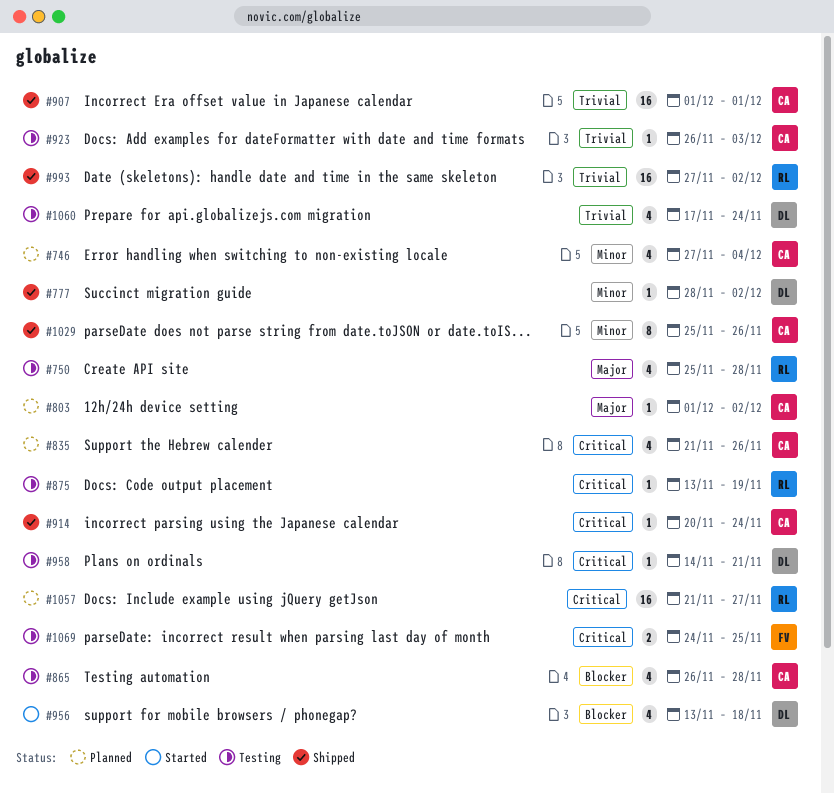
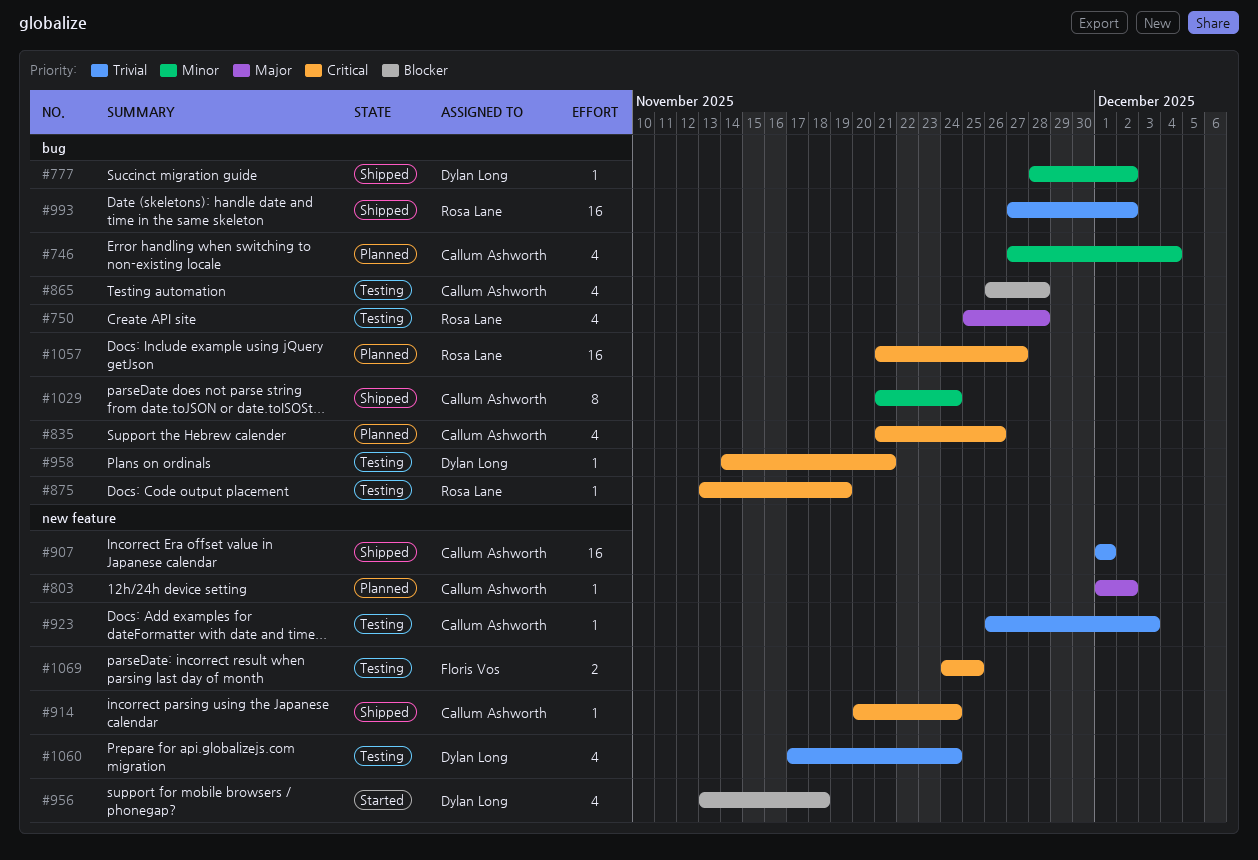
#1029, start: Nov 25 -> Nov 21
#1029, due: Nov 26 -> Nov 24

